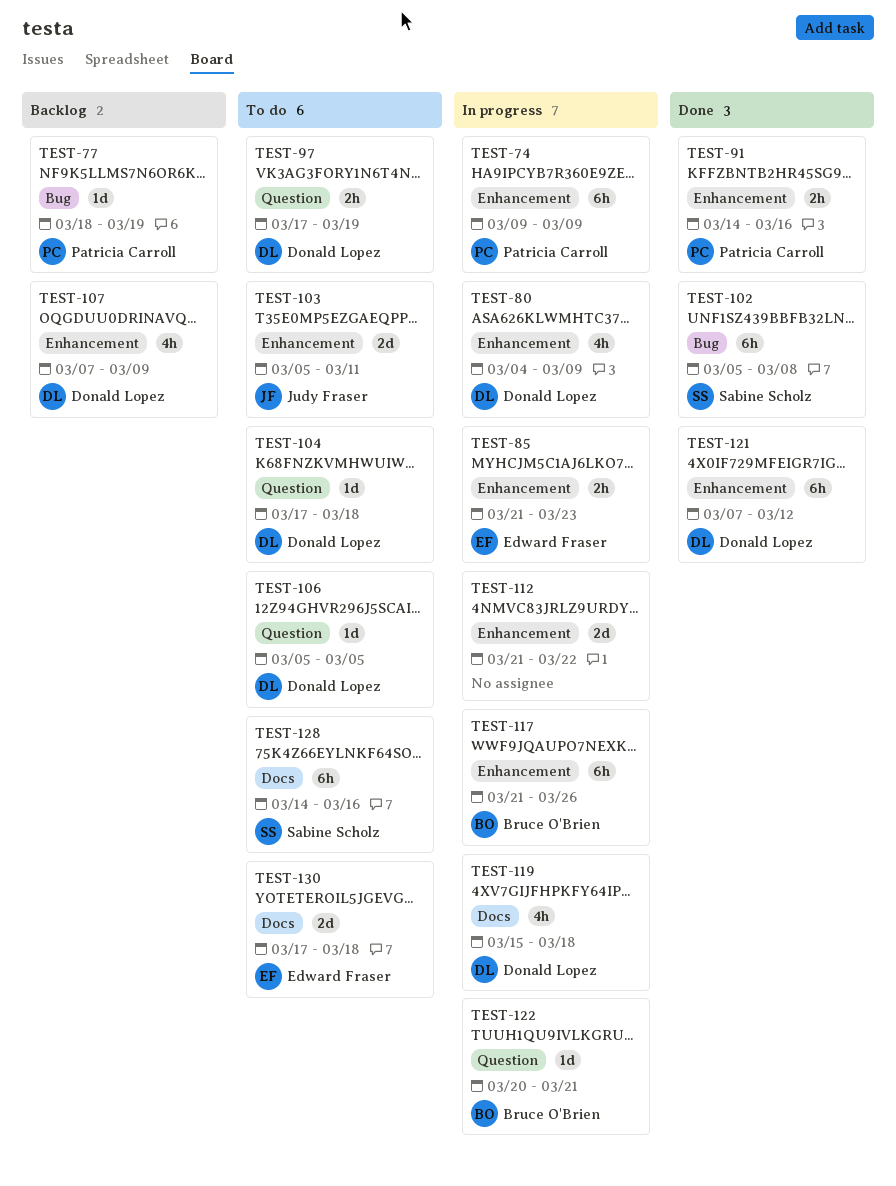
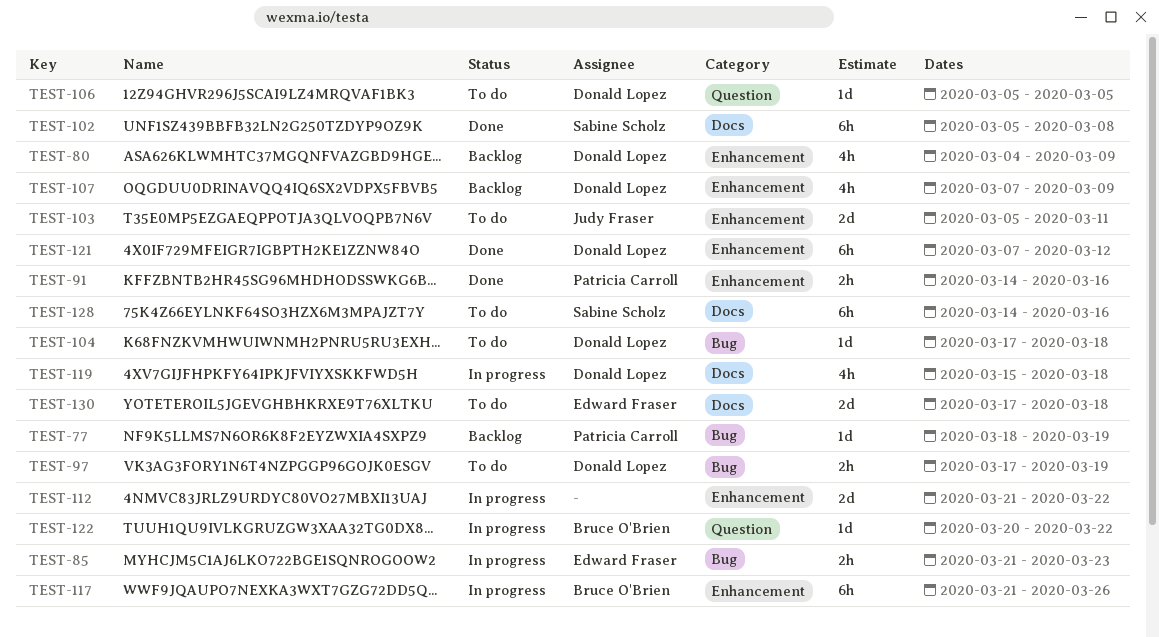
TEST-74: present -> none
TEST-80, status: In progress -> Backlog
TEST-85, label: Enhancement -> Bug
TEST-97, label: Question -> Bug
TEST-102, label: Bug -> Docs
TEST-104, label: Question -> Bug
TEST-122, due: Mar 21 -> Mar 22

